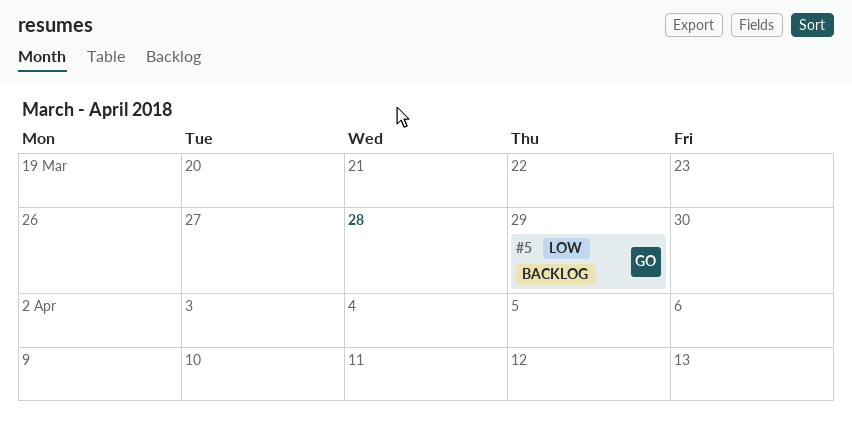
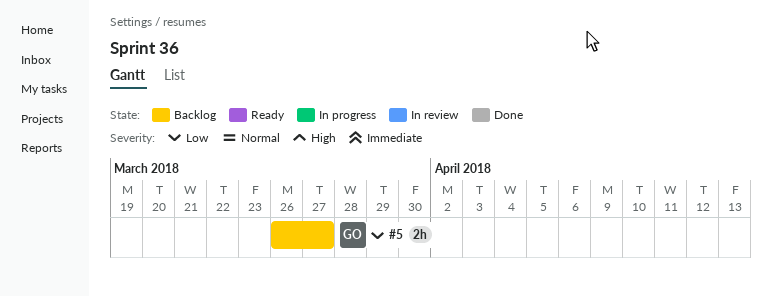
#5, due: Mar 29 -> Mar 27

